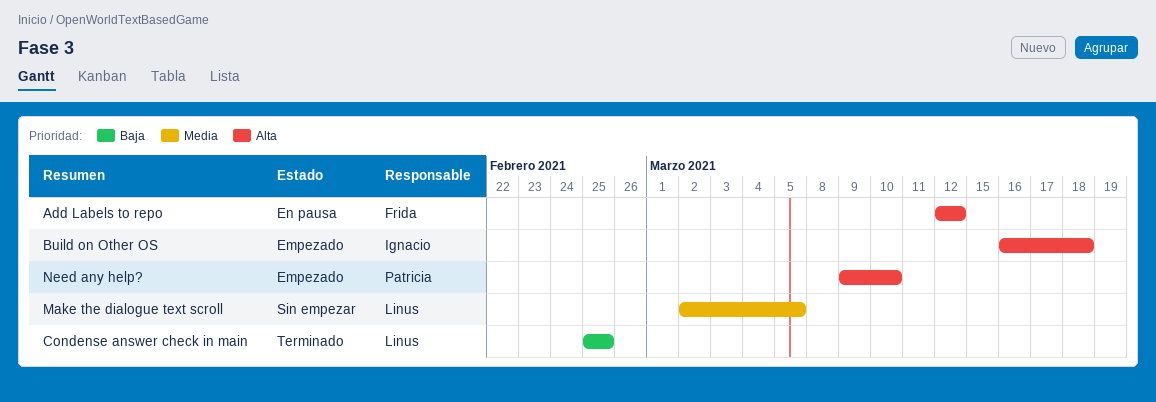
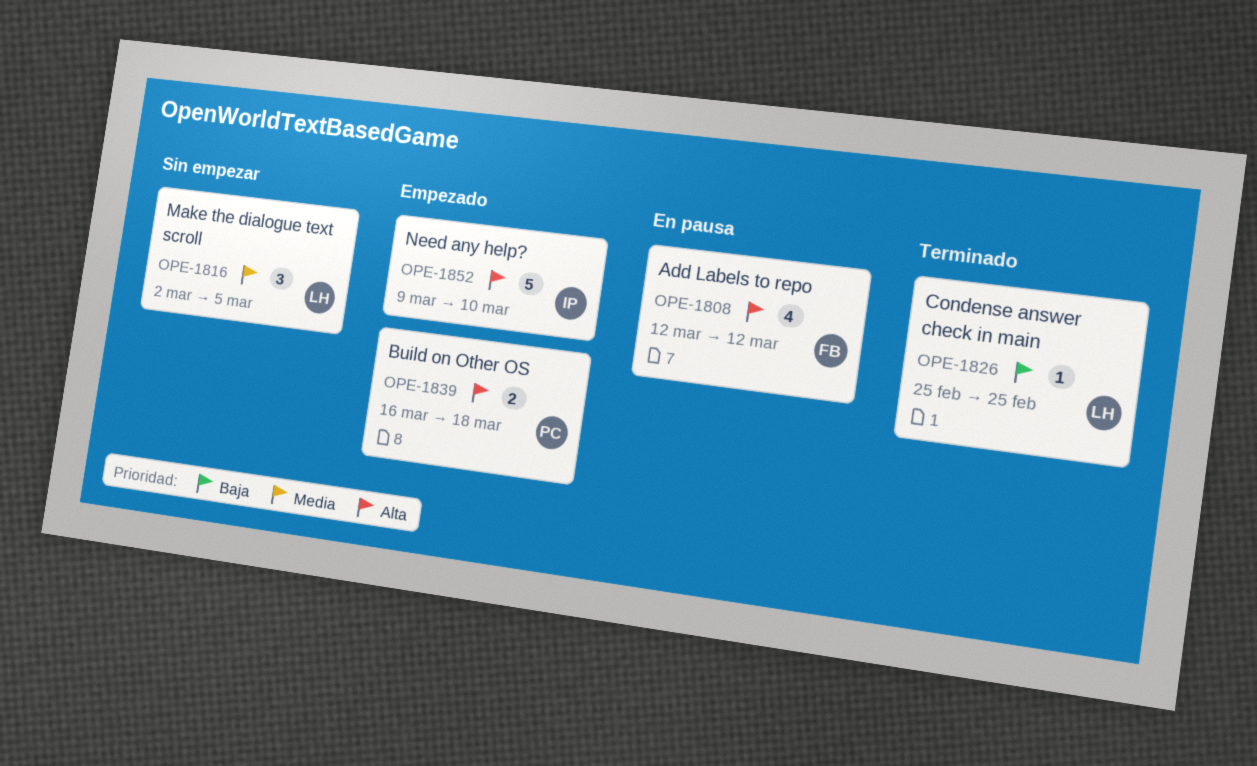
Build on Other OS, owner: Ignacio -> Patricia
Need any help?, owner: Patricia -> Ignacio

